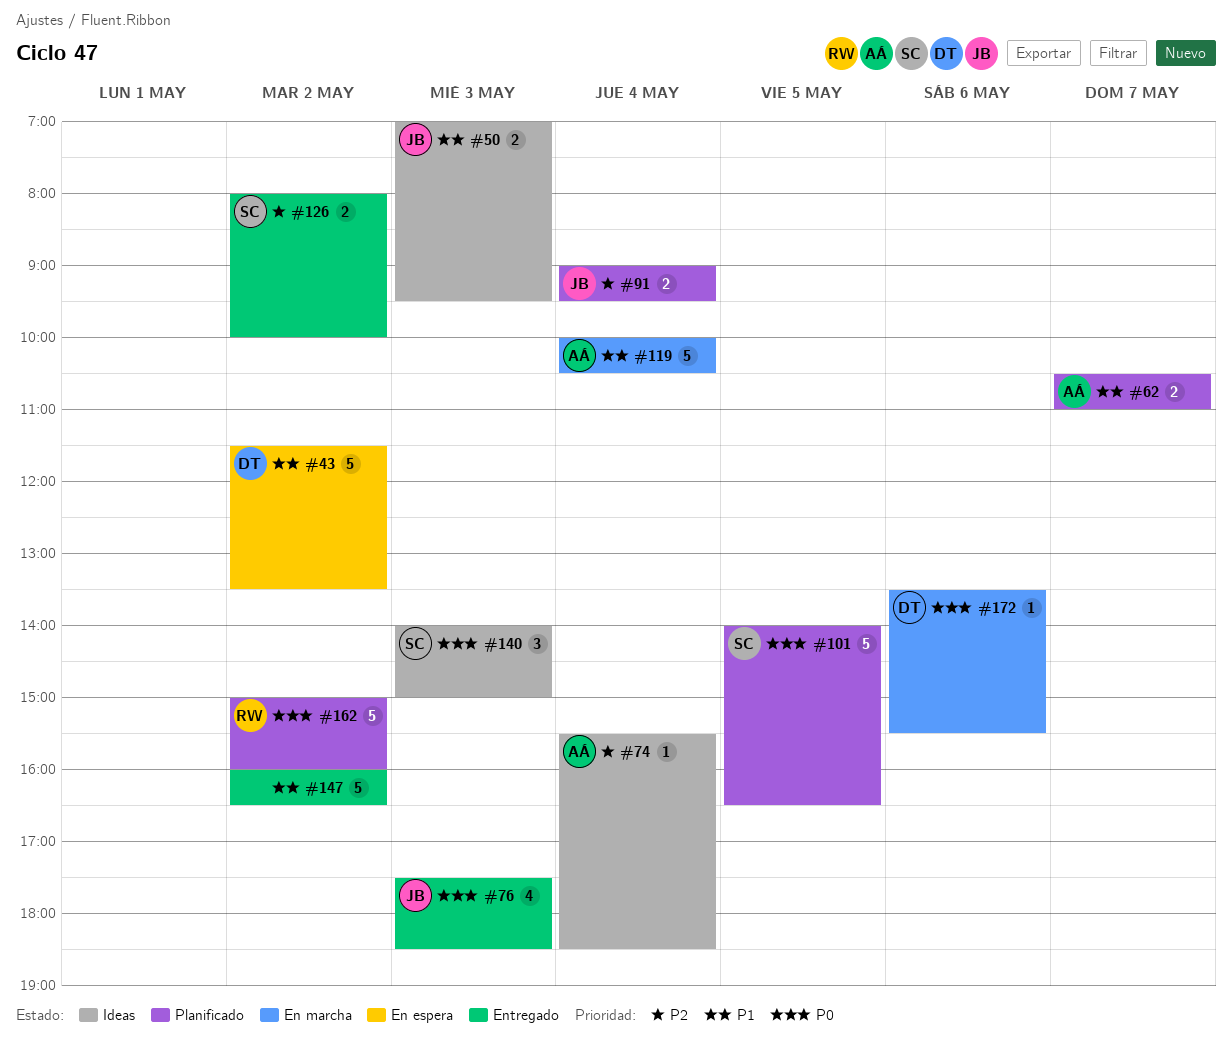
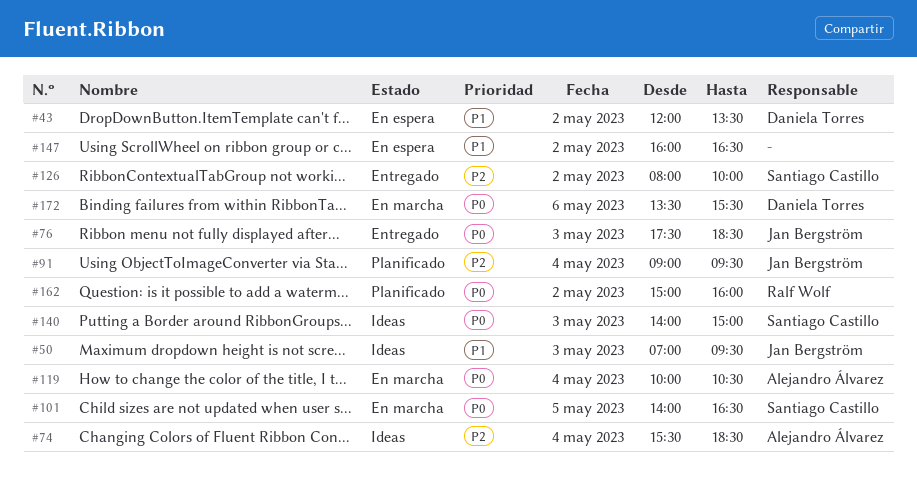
#43, begins: 11:30 -> 12:00
#62: present -> none
#101, status: Planificado -> En marcha
#119, priority: P1 -> P0
#147, status: Entregado -> En espera

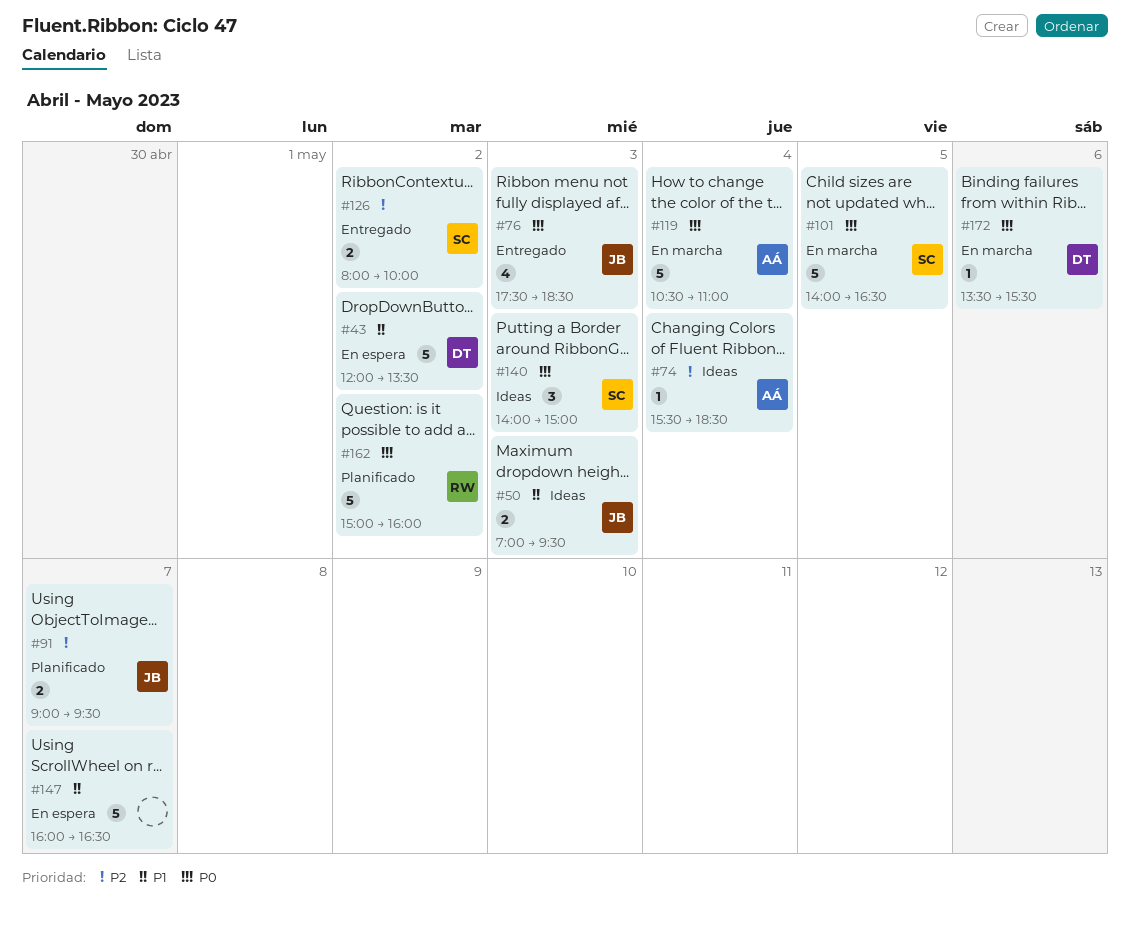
#91, day: May 4 -> May 7
#119, begins: 10:00 -> 10:30
#119, ends: 10:30 -> 11:00
#147, day: May 2 -> May 7

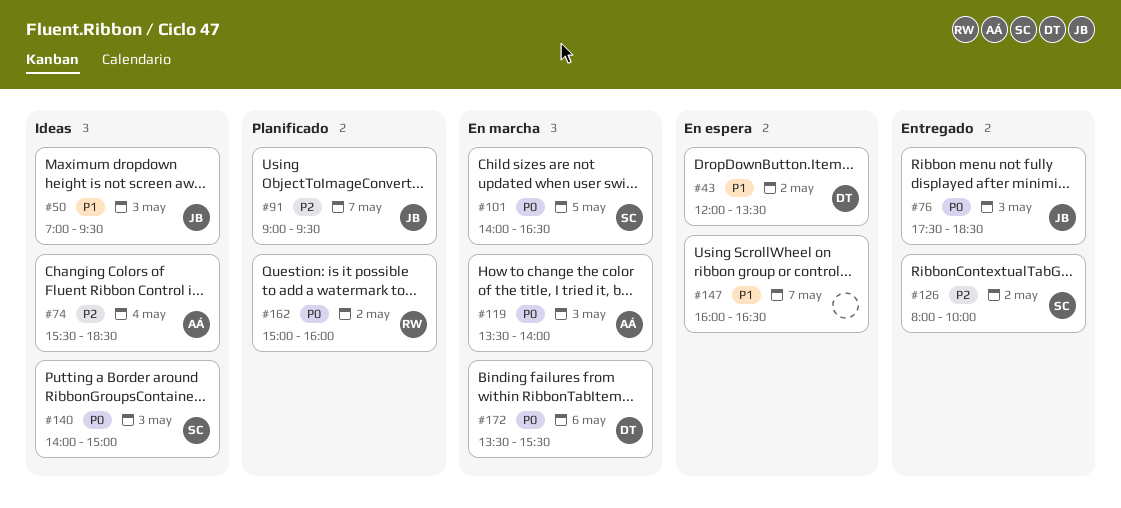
#119, day: May 4 -> May 3
#119, begins: 10:30 -> 13:30
#119, ends: 11:00 -> 14:00

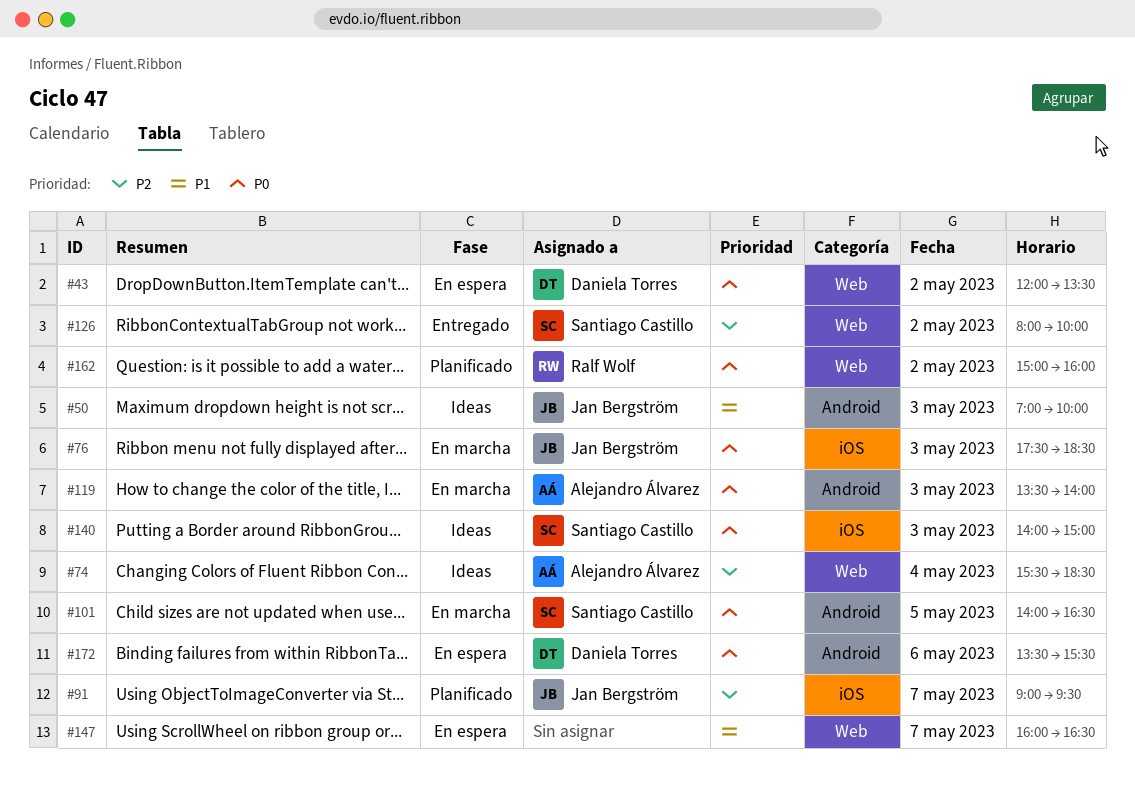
#43, priority: P1 -> P0
#50, ends: 09:30 -> 10:00
#76, status: Entregado -> En marcha
#172, status: En marcha -> En espera

